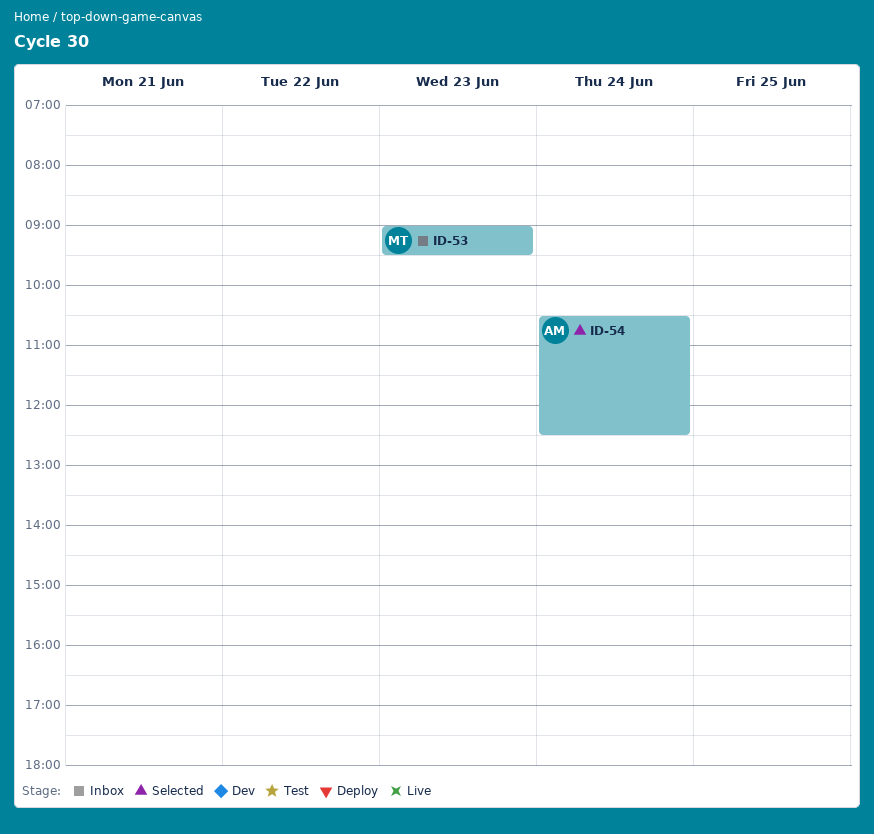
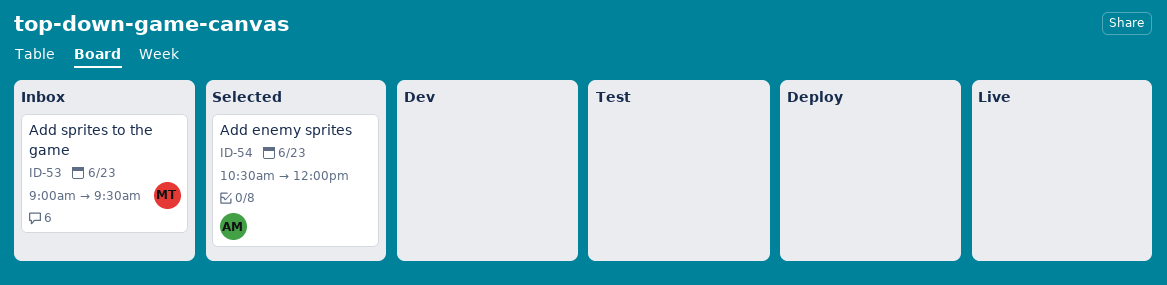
ID-54, day: Jun 24 -> Jun 23
ID-54, ends: 12:30 -> 12:00

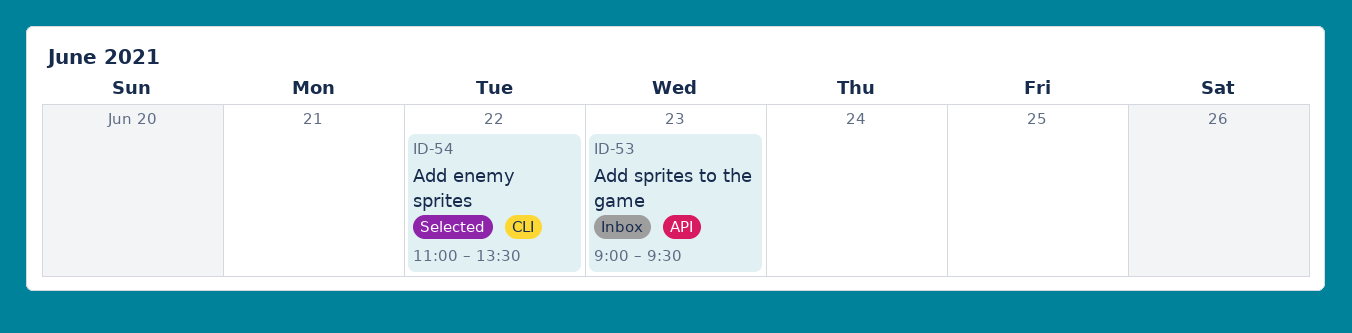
ID-54, day: Jun 23 -> Jun 22
ID-54, begins: 10:30 -> 11:00
ID-54, ends: 12:00 -> 13:30

